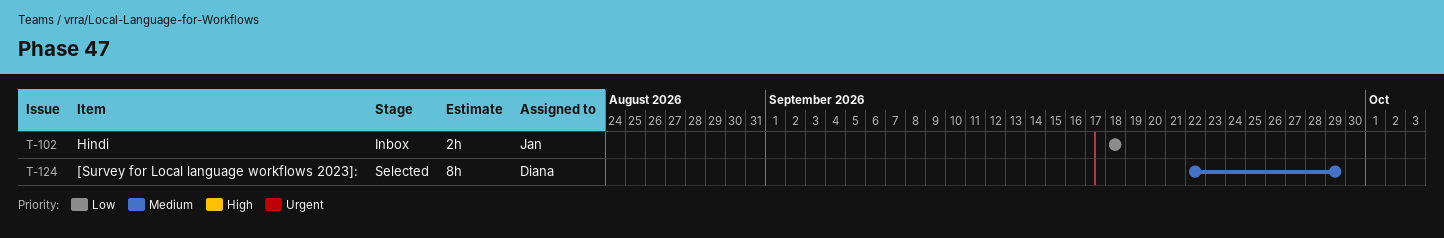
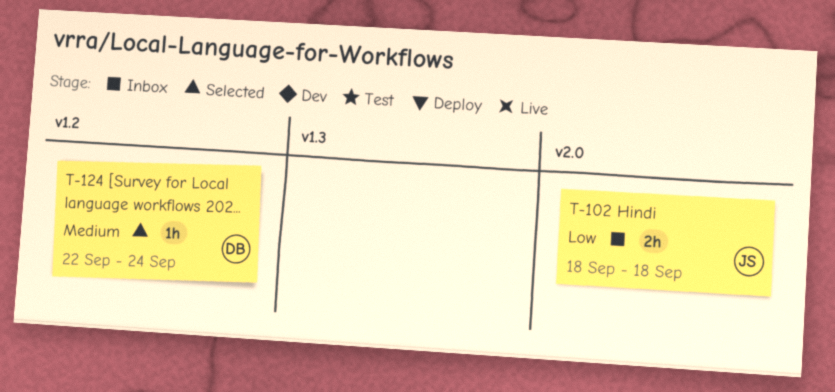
T-124, estimate: 8h -> 1h
T-124, due: Sep 29 -> Sep 24

